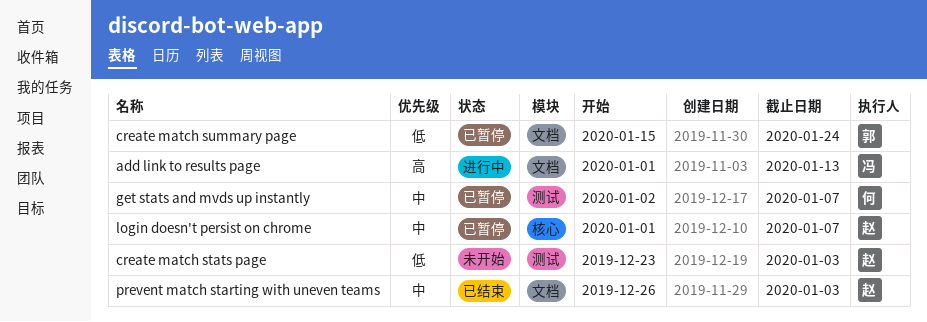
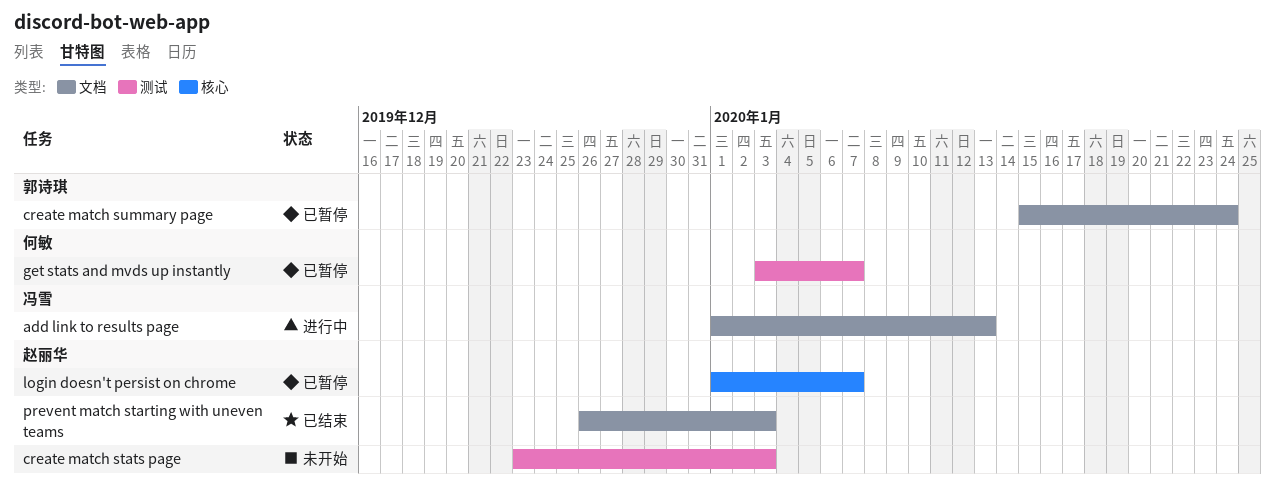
get stats and mvds up instantly, start: Jan 2 -> Jan 3

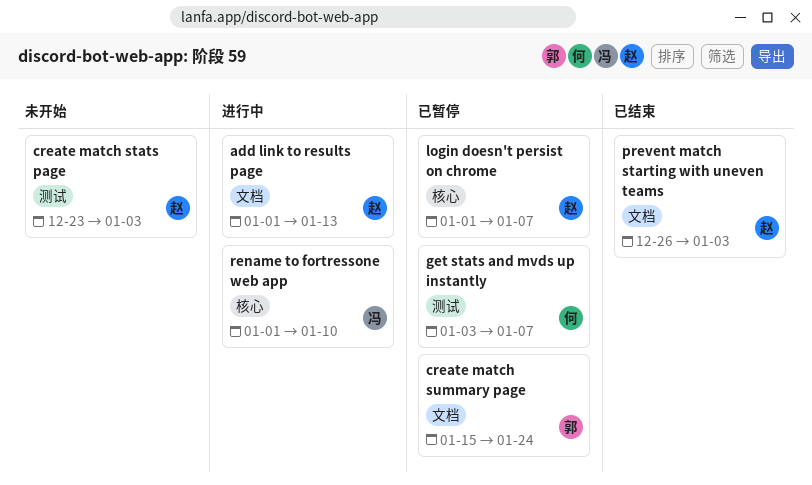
add link to results page, owner: 冯雪 -> 赵丽华
rename to fortressone web app: none -> present

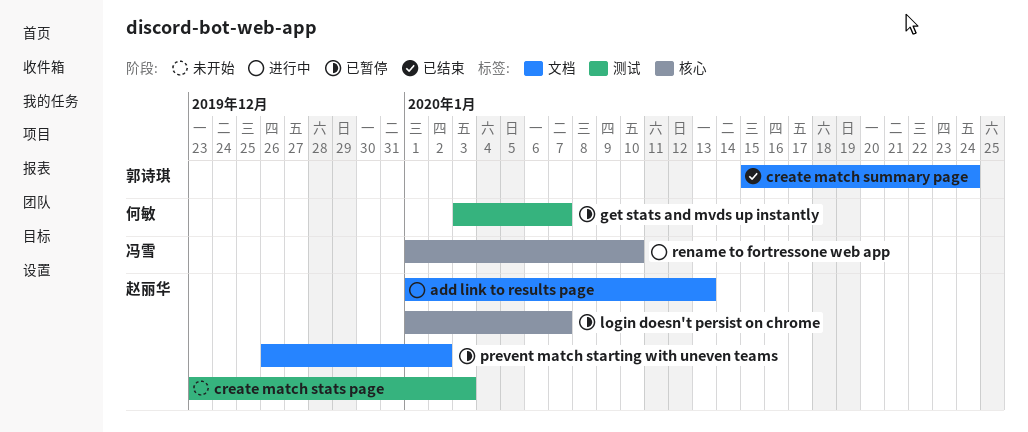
create match summary page, status: 已暂停 -> 已结束
prevent match starting with uneven teams, status: 已结束 -> 已暂停
prevent match starting with uneven teams, due: Jan 3 -> Jan 2

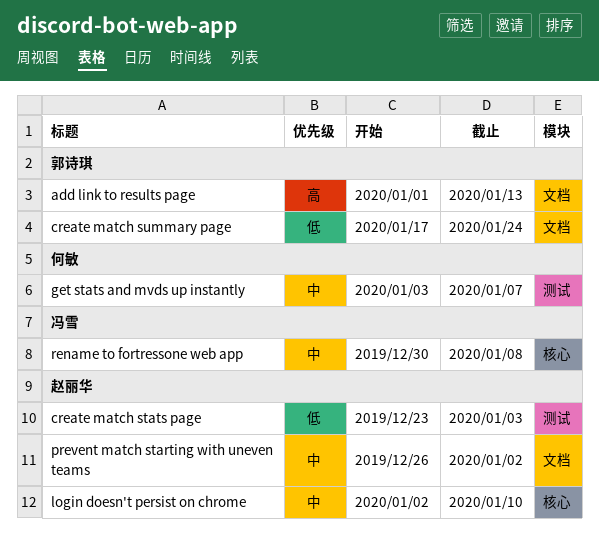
add link to results page, owner: 赵丽华 -> 郭诗琪
create match summary page, start: Jan 15 -> Jan 17
login doesn't persist on chrome, start: Jan 1 -> Jan 2
login doesn't persist on chrome, due: Jan 7 -> Jan 10
rename to fortressone web app, start: Jan 1 -> Dec 30
rename to fortressone web app, due: Jan 10 -> Jan 8

